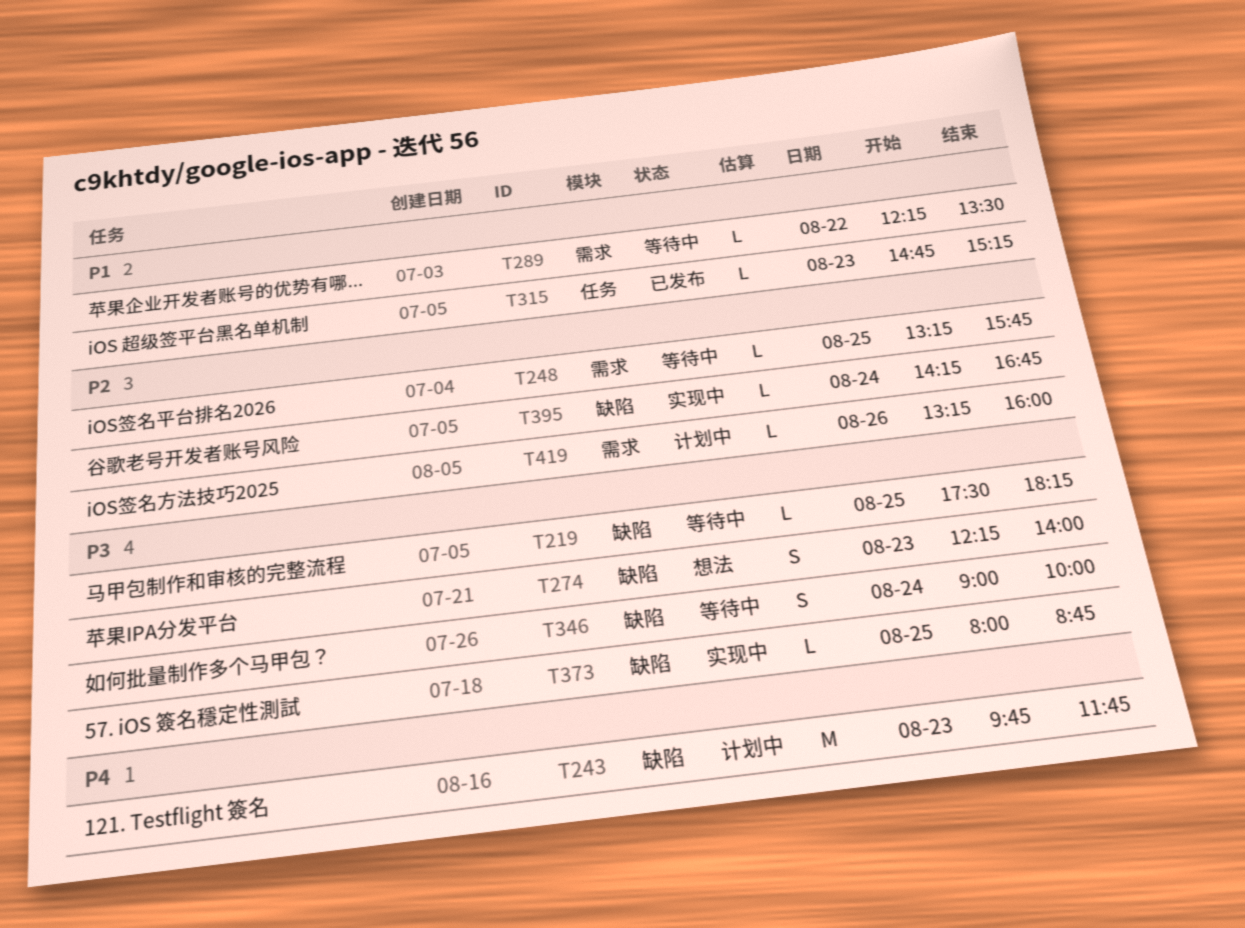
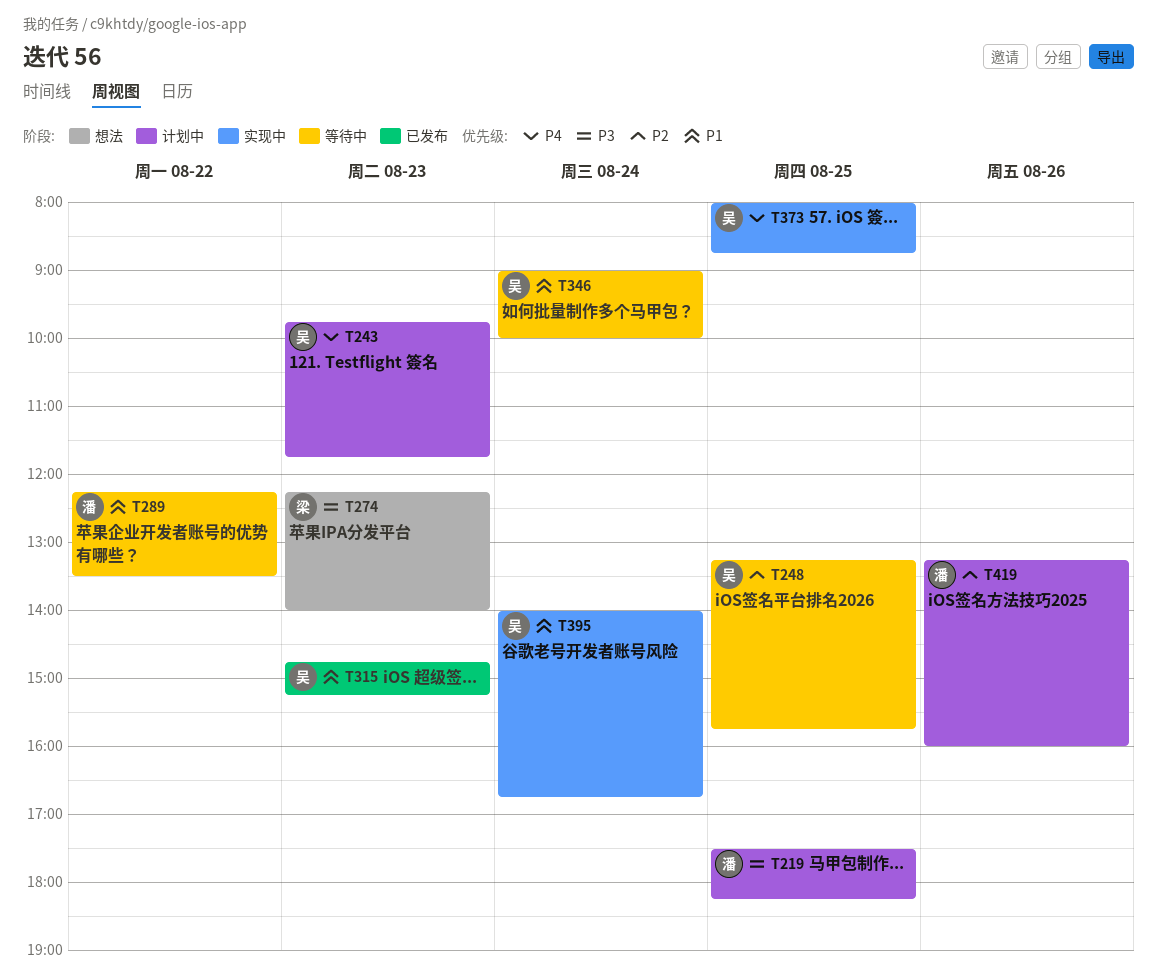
T219, status: 等待中 -> 计划中
T346, priority: P3 -> P1
T373, priority: P3 -> P4
T395, priority: P2 -> P1
T395, begins: 14:15 -> 14:00

